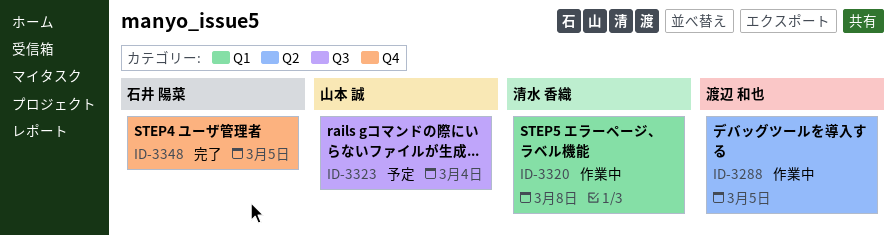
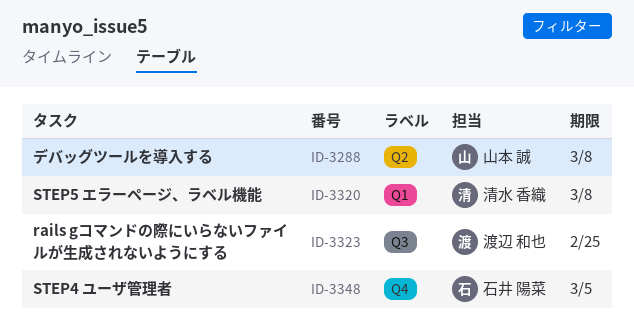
ID-3288, owner: 渡辺 和也 -> 山本 誠
ID-3288, due: Mar 5 -> Mar 8
ID-3323, owner: 山本 誠 -> 渡辺 和也
ID-3323, due: Mar 4 -> Feb 25

